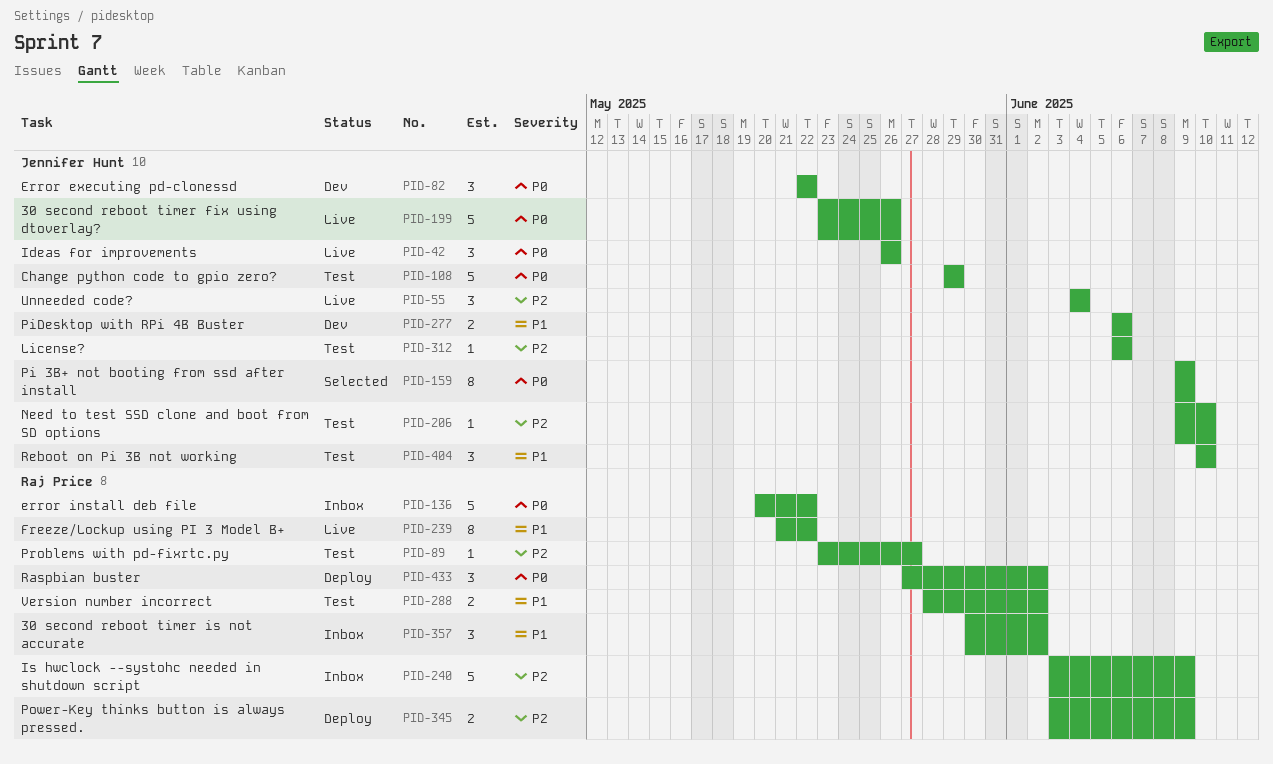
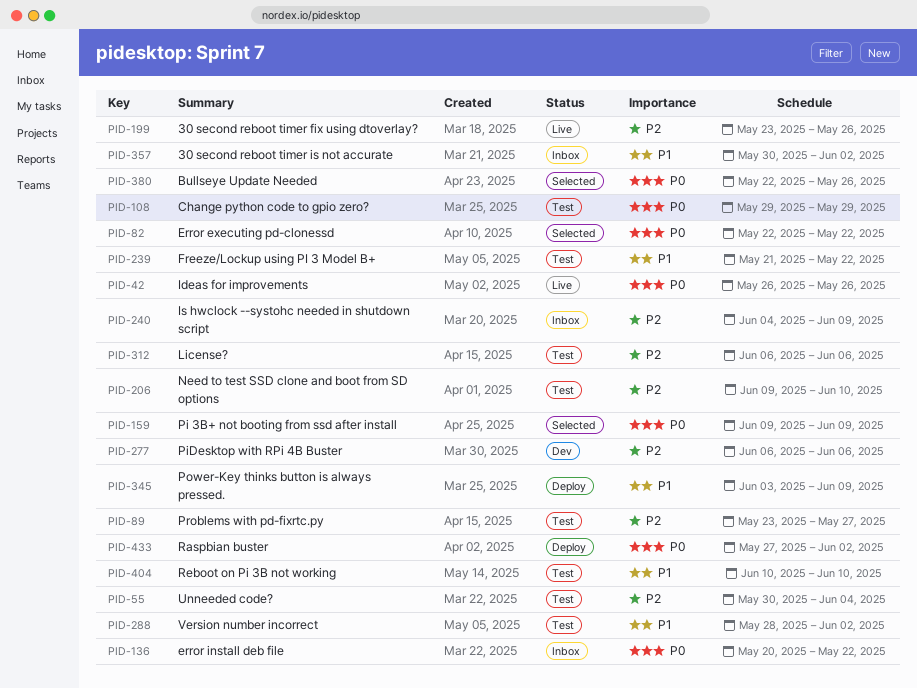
PID-55, status: Live -> Test
PID-55, start: Jun 4 -> May 30
PID-82, status: Dev -> Selected
PID-199, priority: P0 -> P2
PID-239, status: Live -> Test
PID-240, start: Jun 3 -> Jun 4
PID-277, priority: P1 -> P2
PID-345, priority: P2 -> P1
PID-380: none -> present

